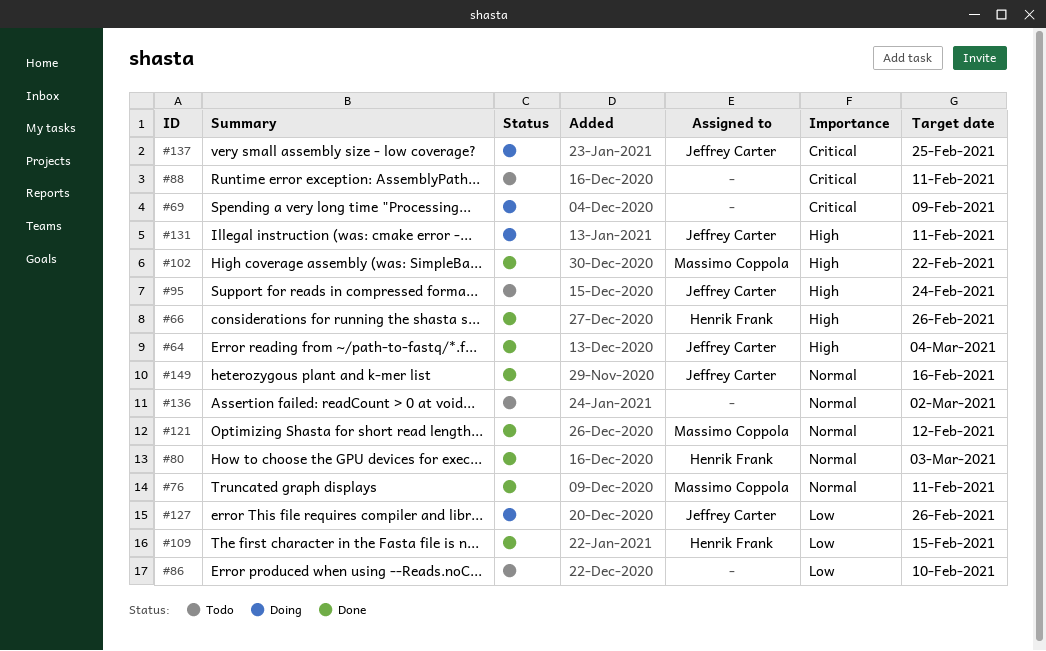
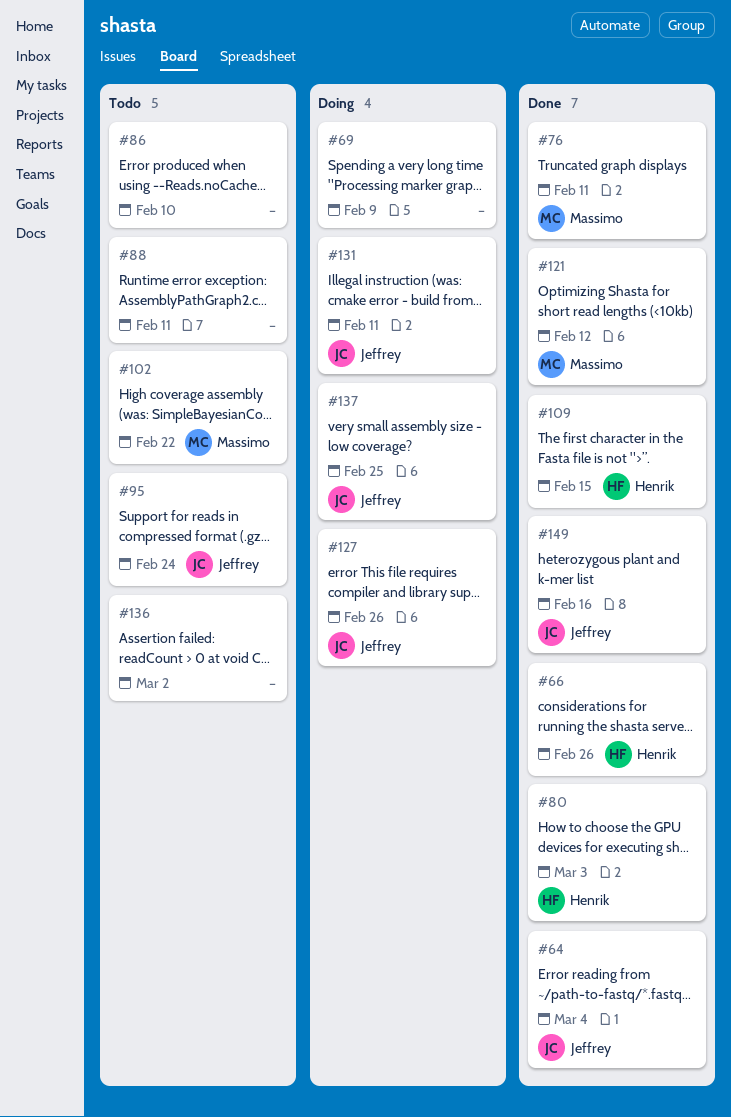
#102, status: Done -> Todo

